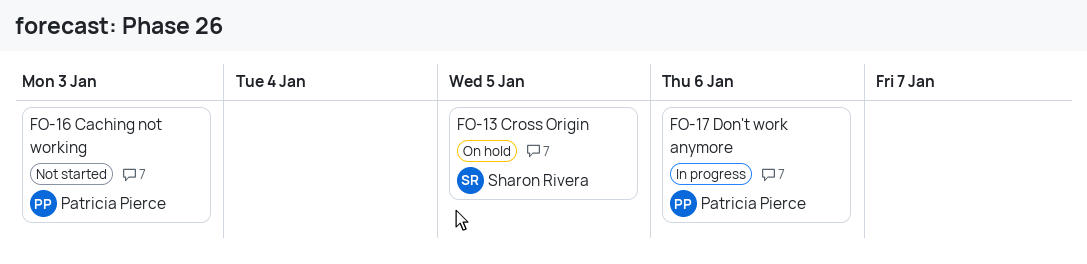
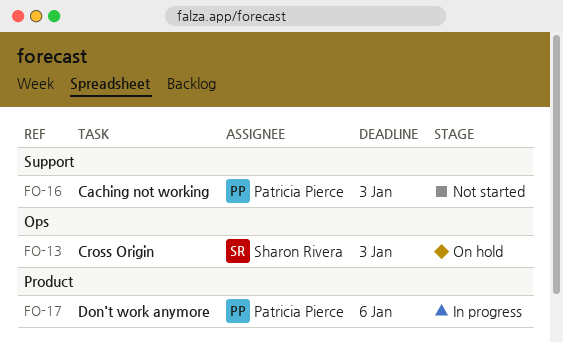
FO-13, due: Jan 5 -> Jan 3

